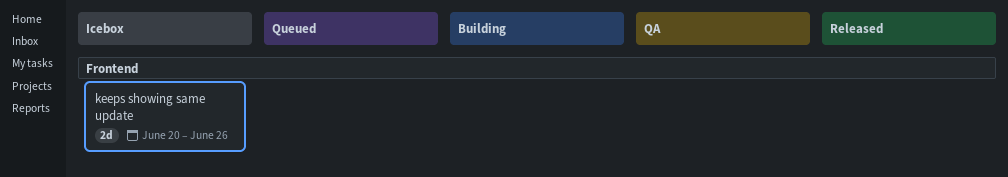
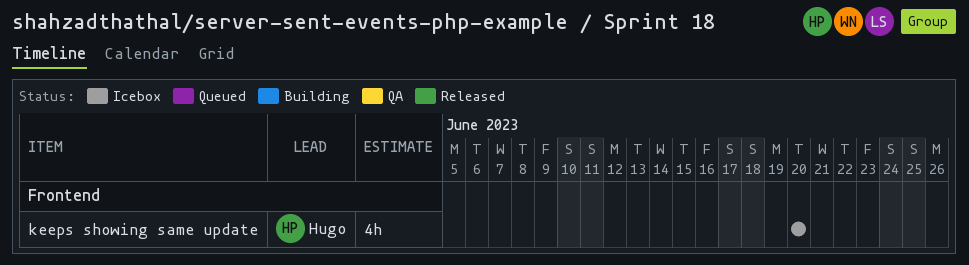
keeps showing same update, estimate: 2d -> 4h
keeps showing same update, due: Jun 26 -> Jun 20

